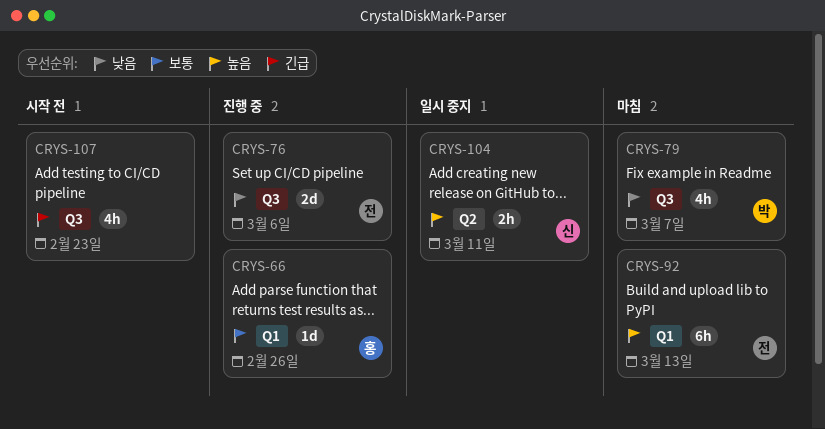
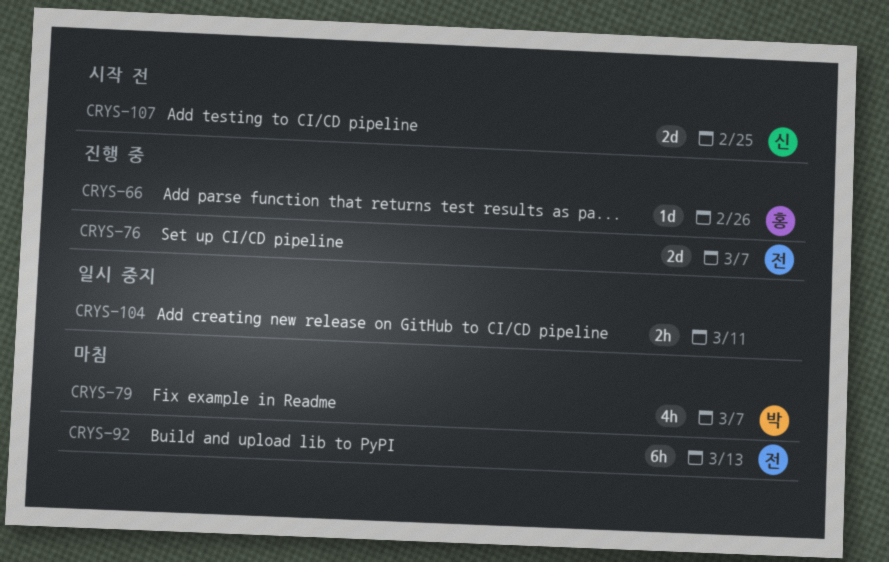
CRYS-76, due: Mar 6 -> Mar 7
CRYS-104, owner: 신 -> none
CRYS-107, owner: none -> 신
CRYS-107, estimate: 4h -> 2d
CRYS-107, due: Feb 23 -> Feb 25

